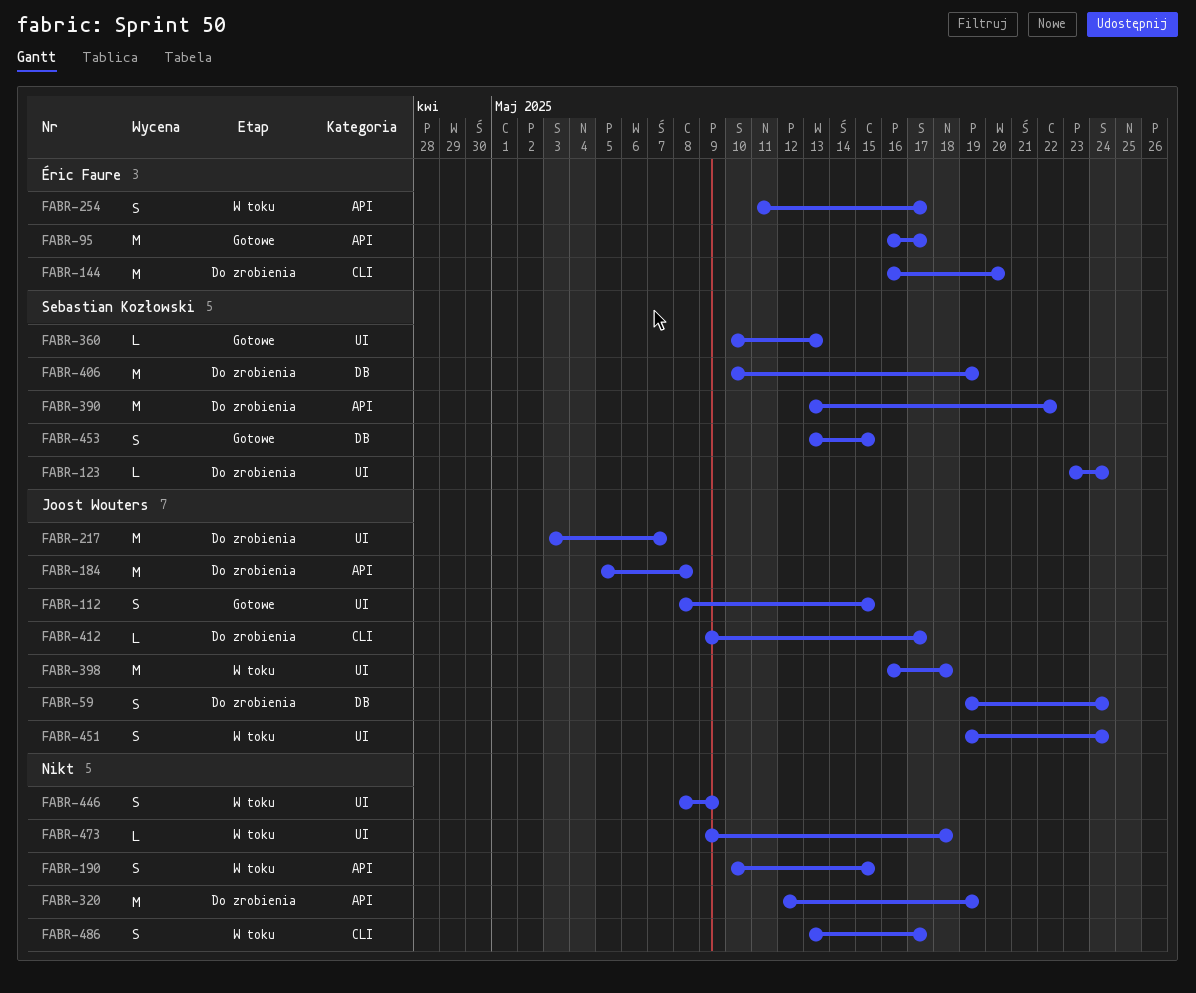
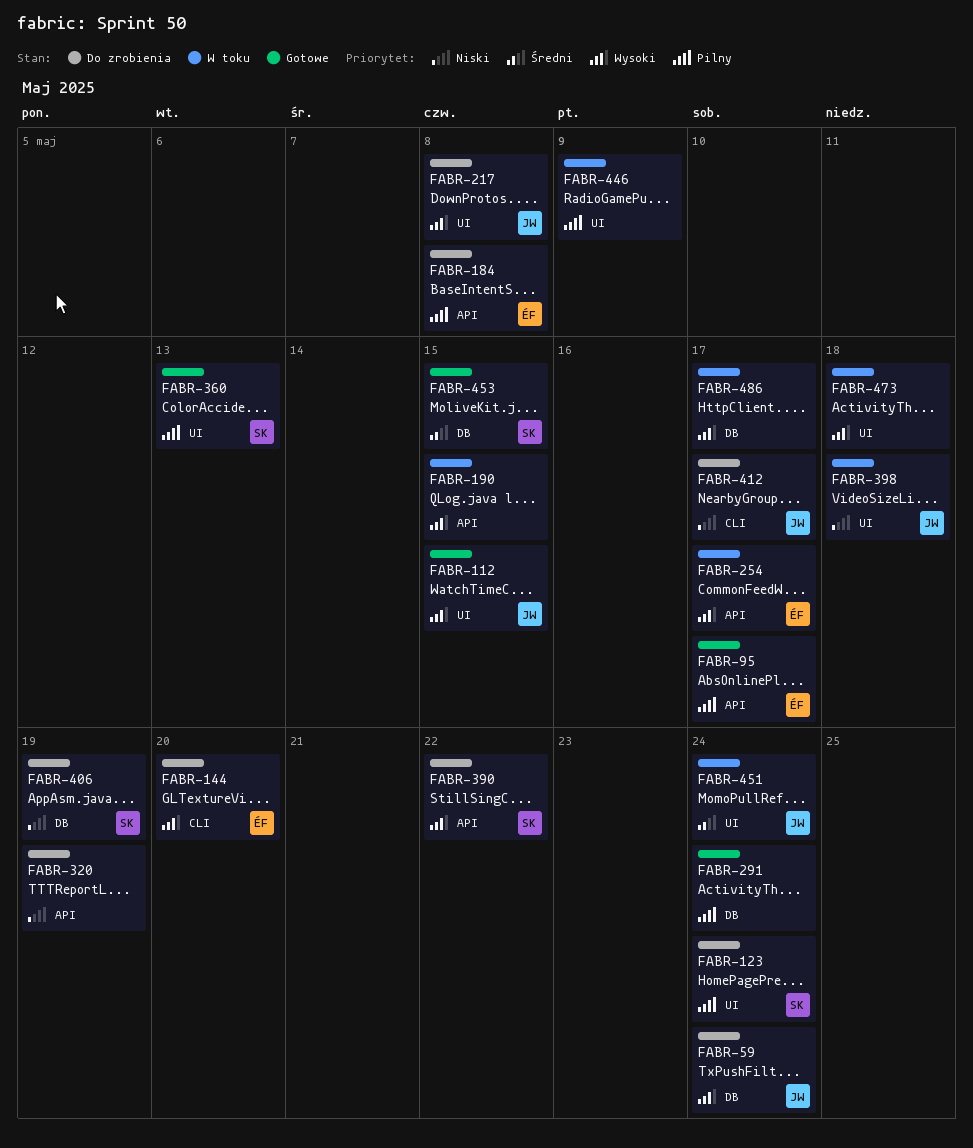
FABR-184, owner: Joost Wouters -> Éric Faure
FABR-217, due: May 7 -> May 8
FABR-291: none -> present
FABR-486, label: CLI -> DB

